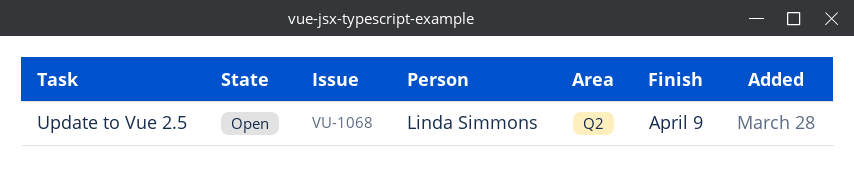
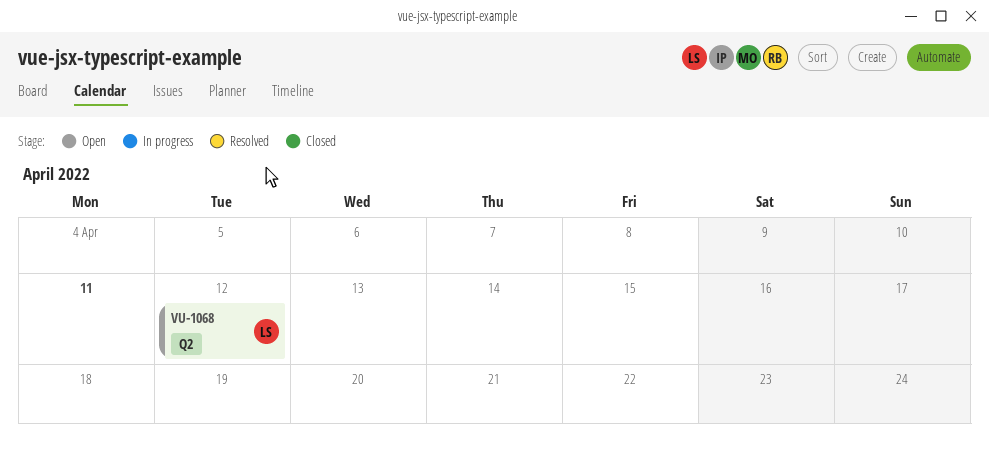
VU-1068, due: Apr 9 -> Apr 12

